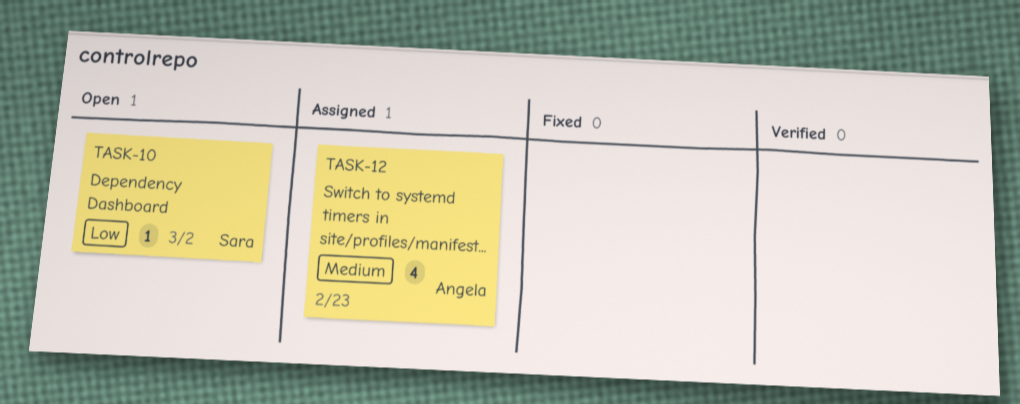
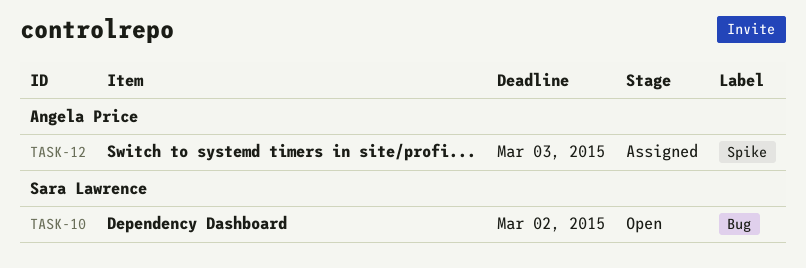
TASK-12, due: Feb 23 -> Mar 3

